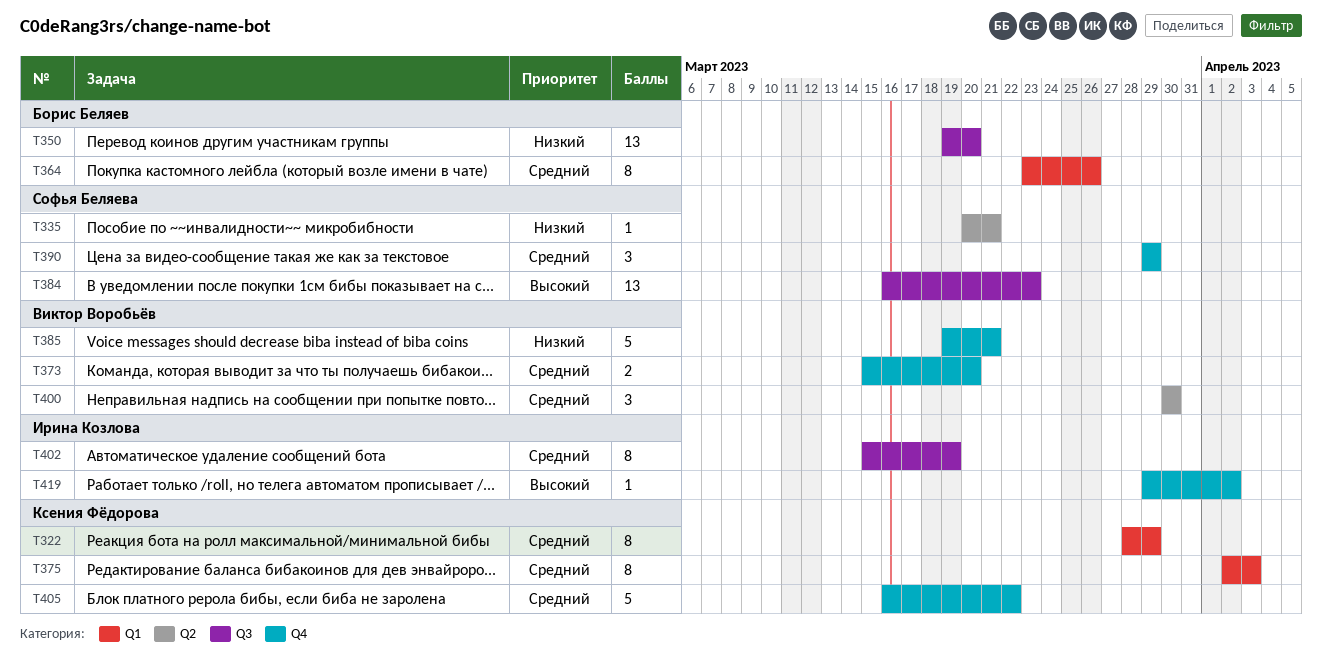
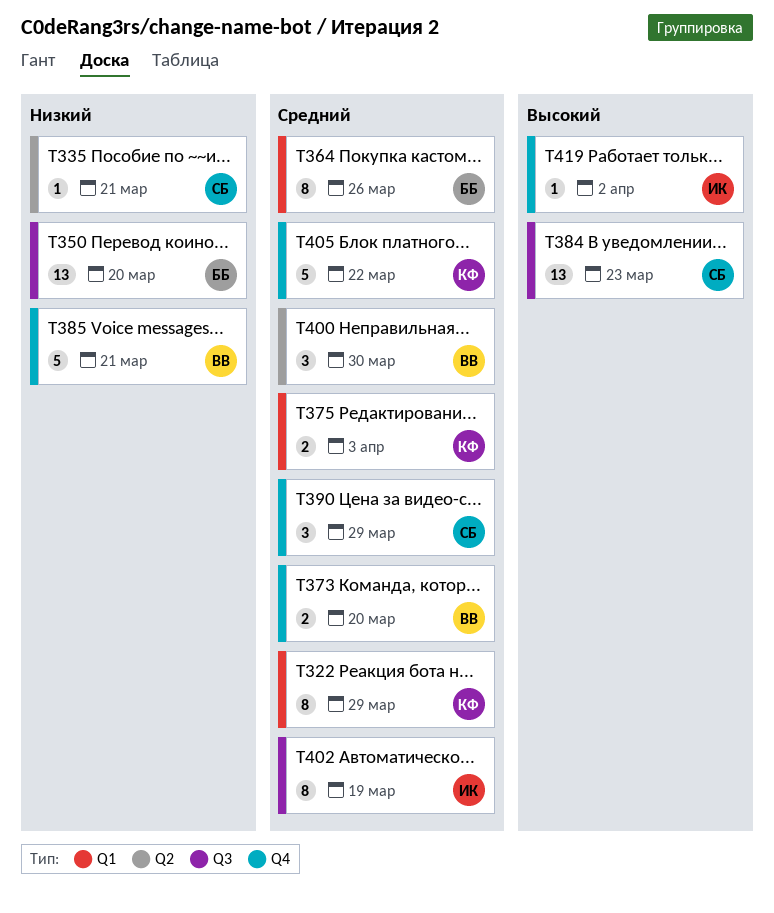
T375, estimate: 8 -> 2

